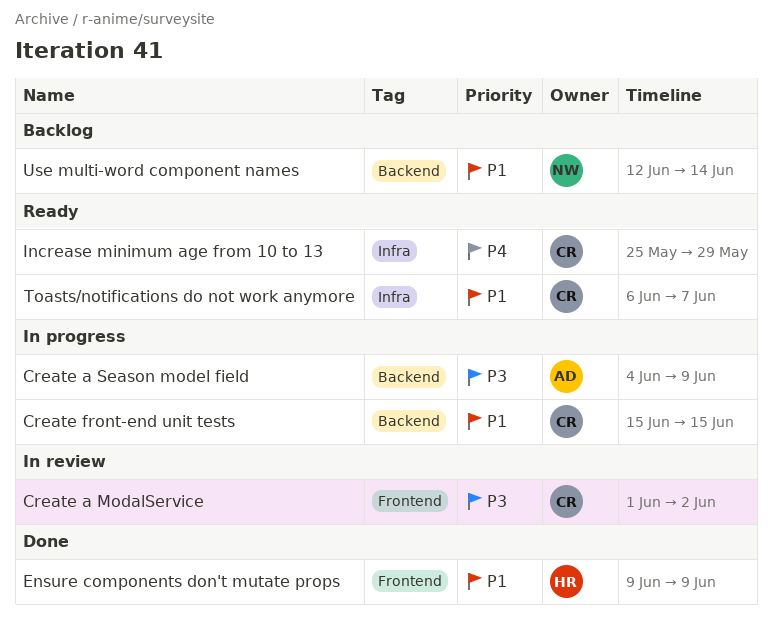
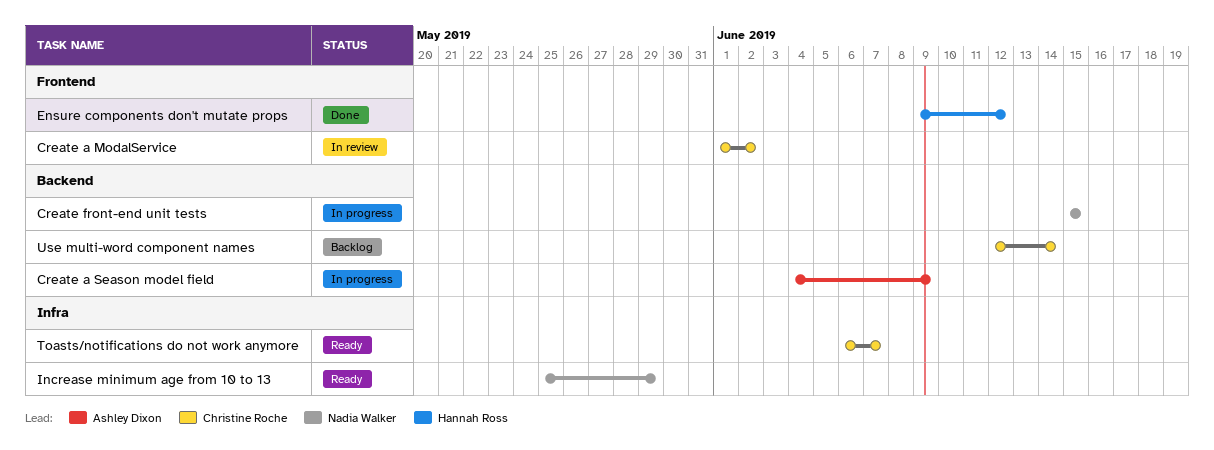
Create front-end unit tests, owner: Christine Roche -> Nadia Walker
Ensure components don't mutate props, due: Jun 9 -> Jun 12
Increase minimum age from 10 to 13, owner: Christine Roche -> Nadia Walker
Use multi-word component names, owner: Nadia Walker -> Christine Roche

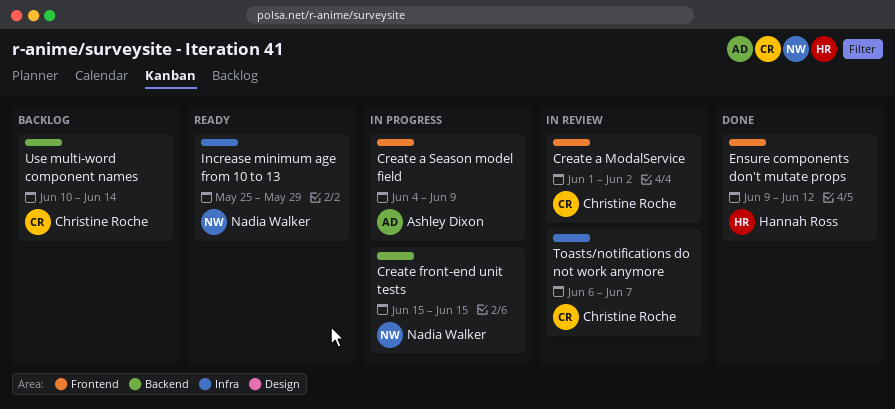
Create a Season model field, label: Backend -> Frontend
Toasts/notifications do not work anymore, status: Ready -> In review
Use multi-word component names, start: Jun 12 -> Jun 10

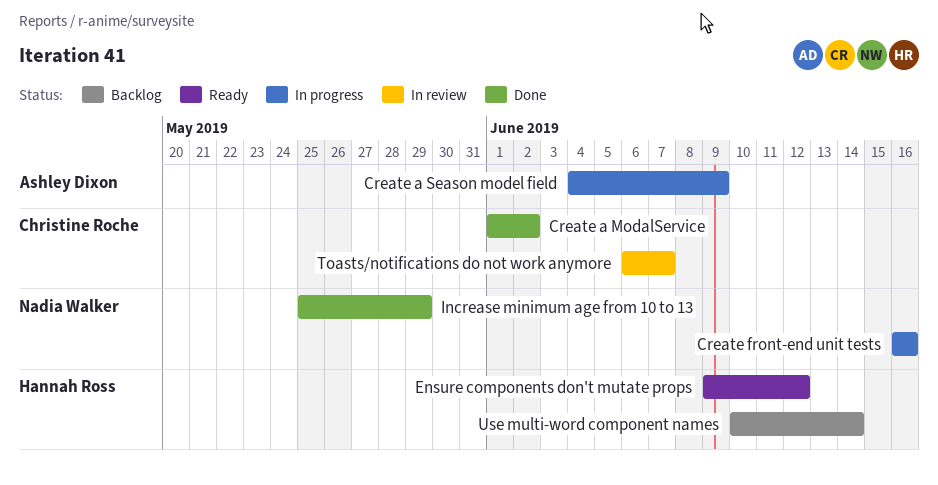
Create a ModalService, status: In review -> Done
Create front-end unit tests, start: Jun 15 -> Jun 16
Create front-end unit tests, due: Jun 15 -> Jun 16
Ensure components don't mutate props, status: Done -> Ready
Increase minimum age from 10 to 13, status: Ready -> Done
Use multi-word component names, owner: Christine Roche -> Hannah Ross

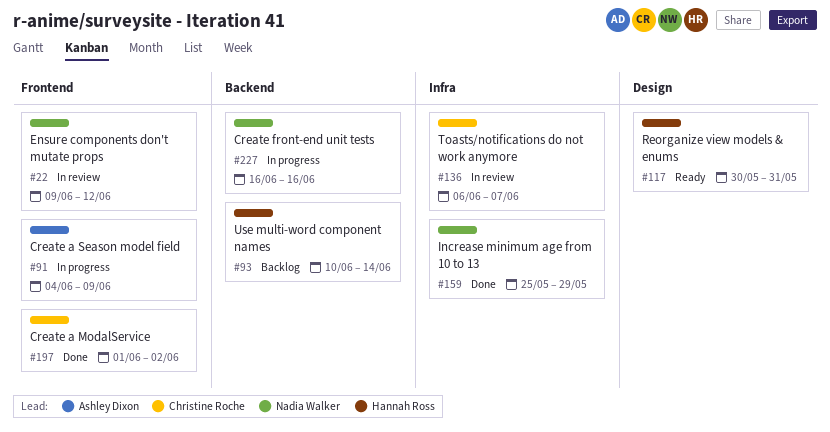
Ensure components don't mutate props, status: Ready -> In review
Ensure components don't mutate props, owner: Hannah Ross -> Nadia Walker
Reorganize view models & enums: none -> present

